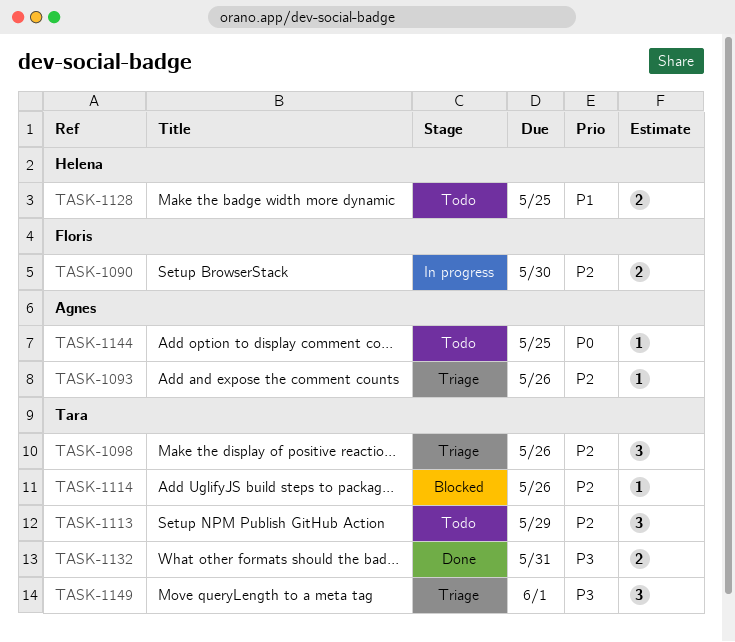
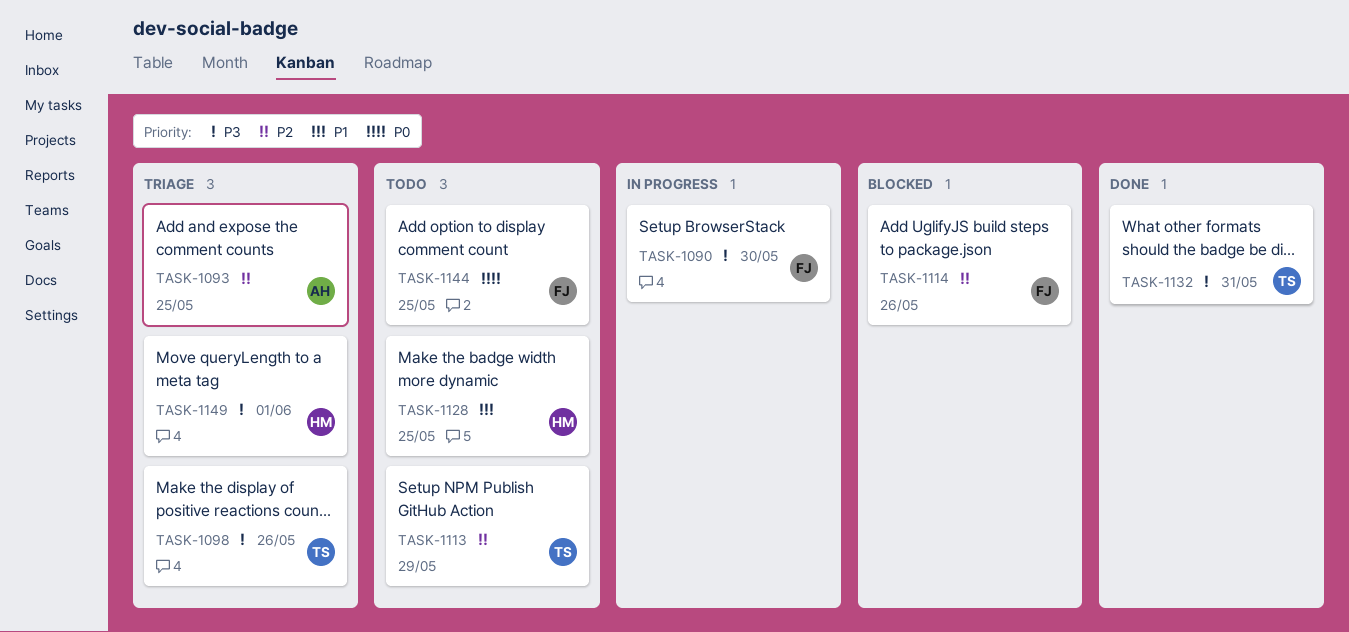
TASK-1090, priority: P2 -> P3
TASK-1093, due: May 26 -> May 25
TASK-1098, priority: P2 -> P3
TASK-1114, owner: Tara -> Floris
TASK-1144, owner: Agnes -> Floris
TASK-1149, owner: Tara -> Helena

